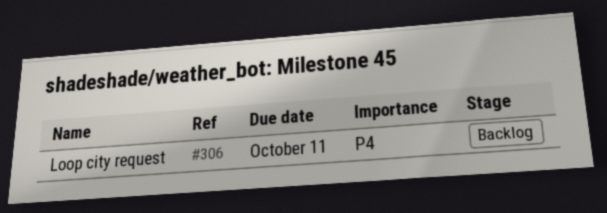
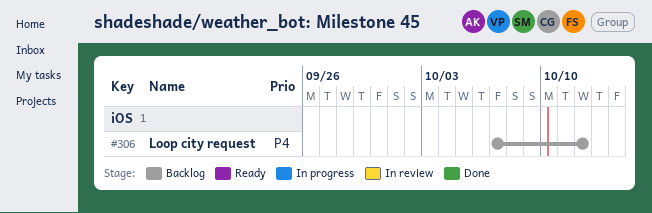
#306, due: Oct 11 -> Oct 12

